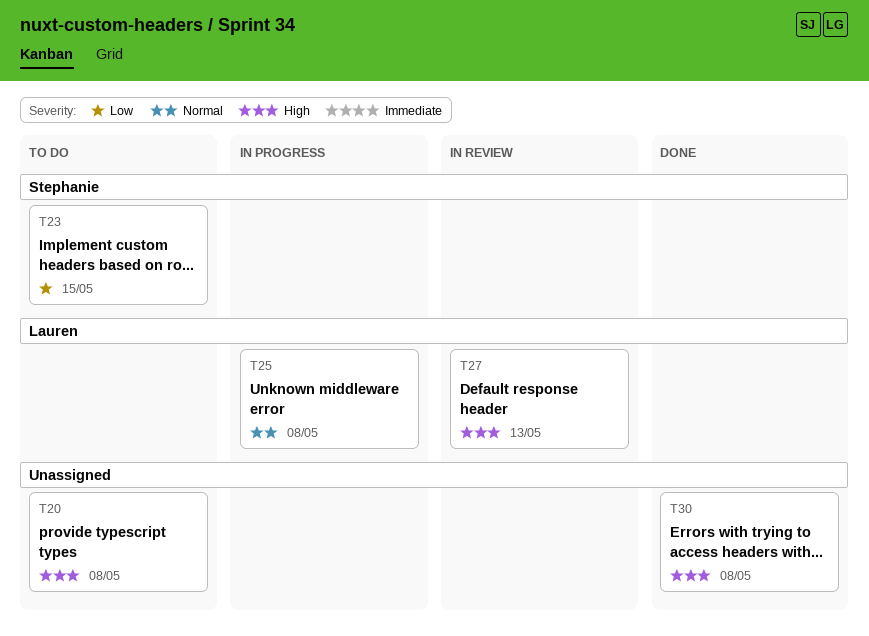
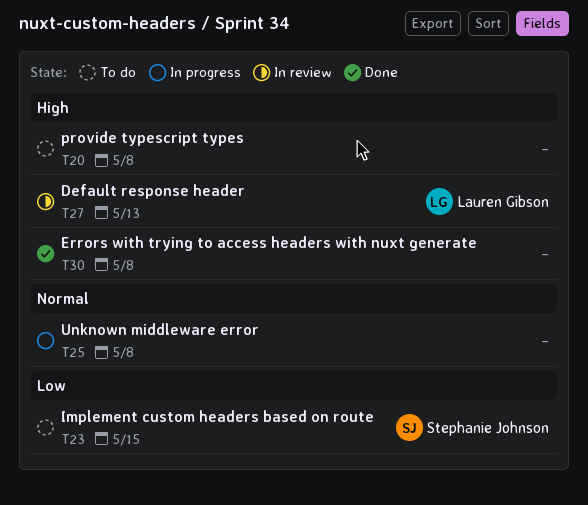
T25, owner: Lauren Gibson -> none

